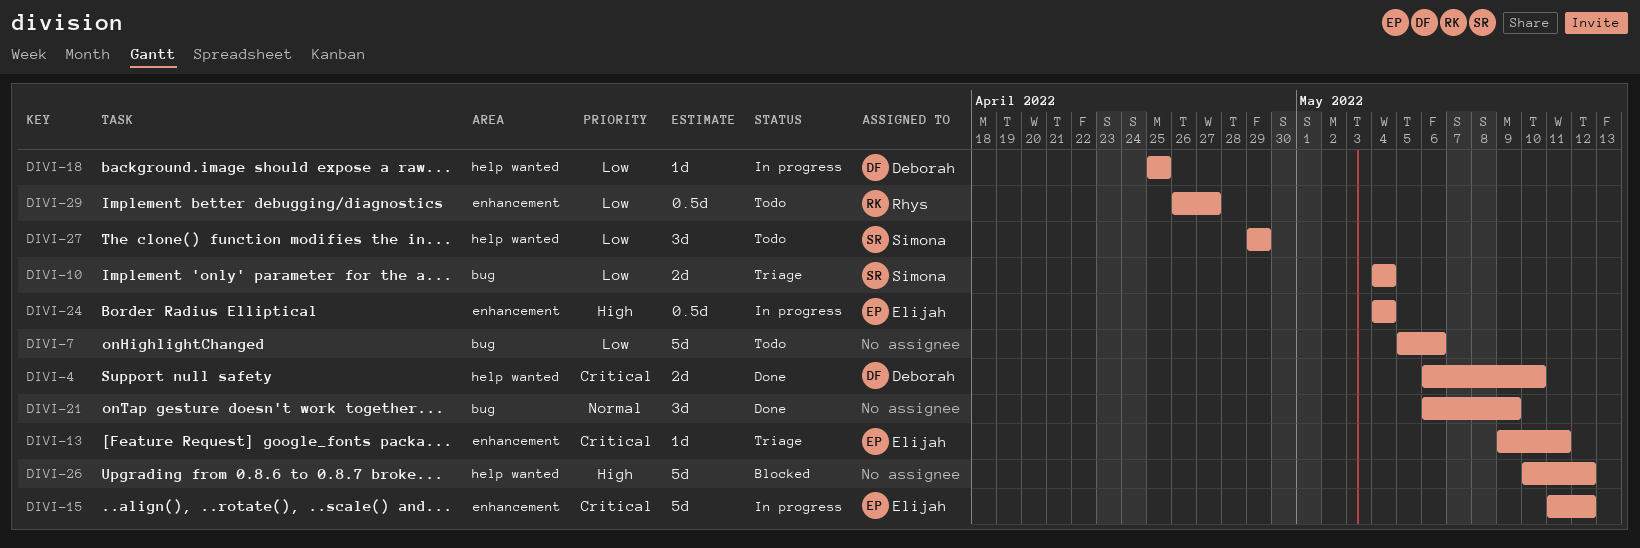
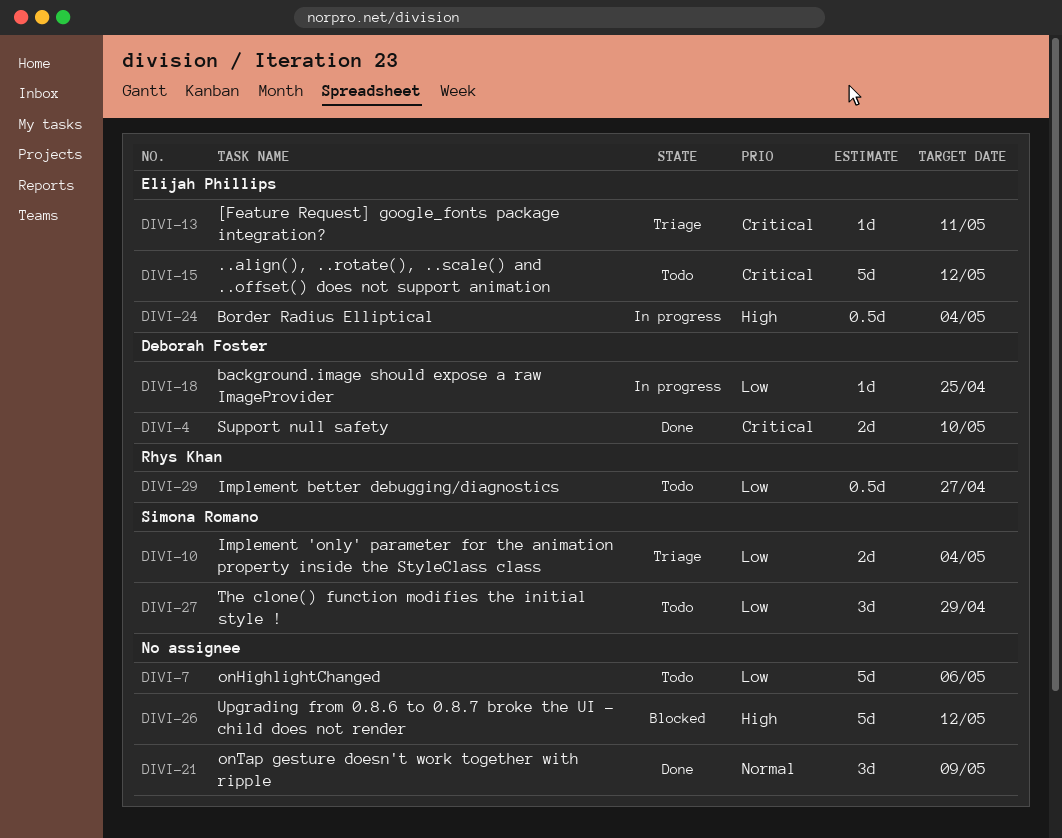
DIVI-15, status: In progress -> Todo

